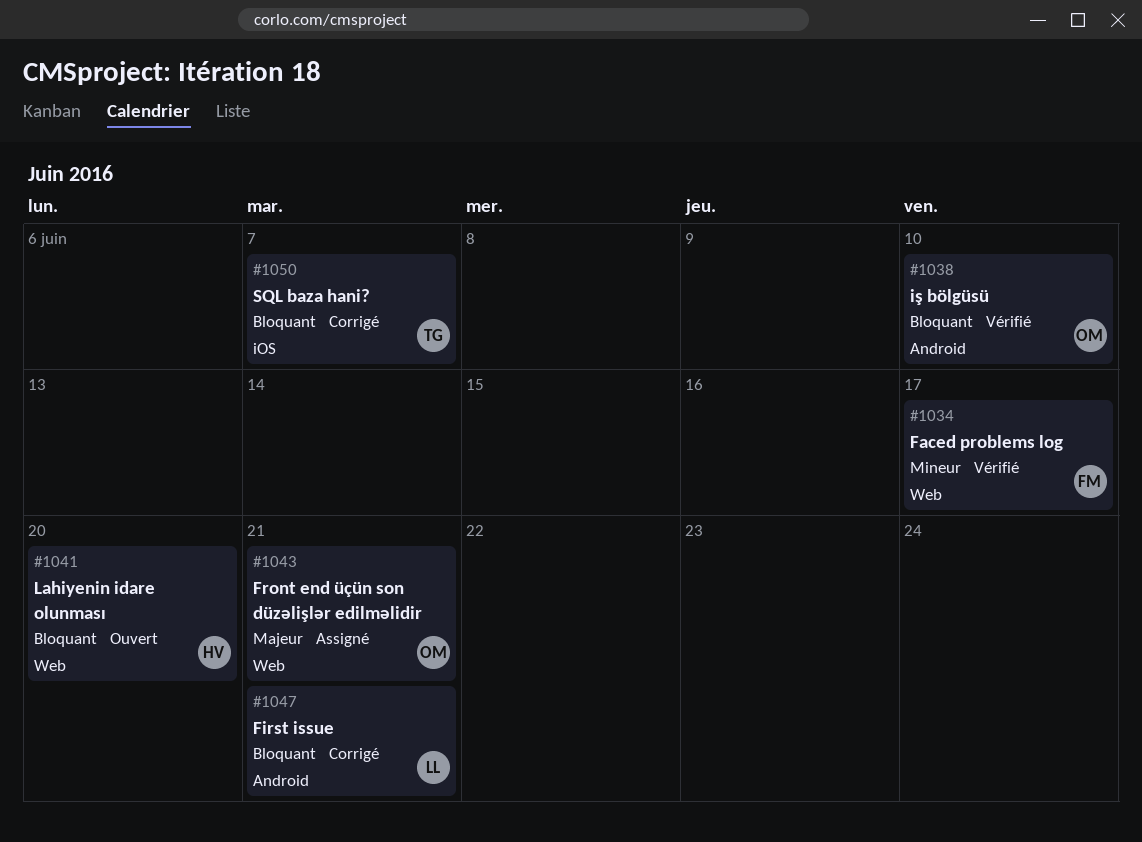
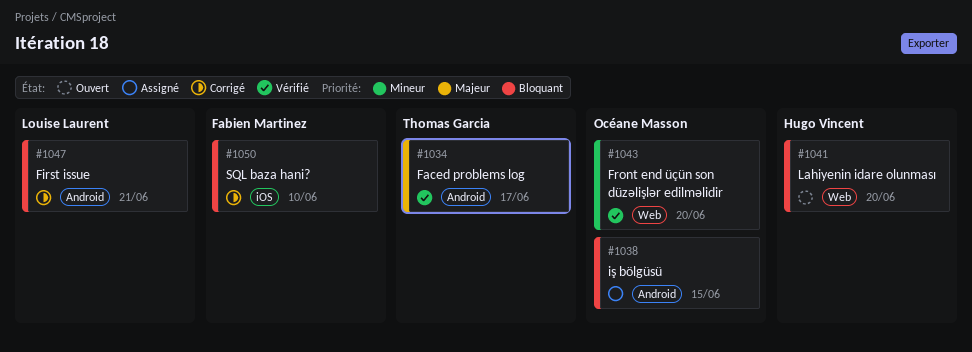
#1034, owner: Fabien Martinez -> Thomas Garcia
#1034, priority: Mineur -> Majeur
#1034, label: Web -> Android
#1038, status: Vérifié -> Assigné
#1038, due: Jun 10 -> Jun 15
#1043, status: Assigné -> Vérifié
#1043, priority: Majeur -> Mineur
#1043, due: Jun 21 -> Jun 20
#1050, owner: Thomas Garcia -> Fabien Martinez
#1050, due: Jun 7 -> Jun 10

